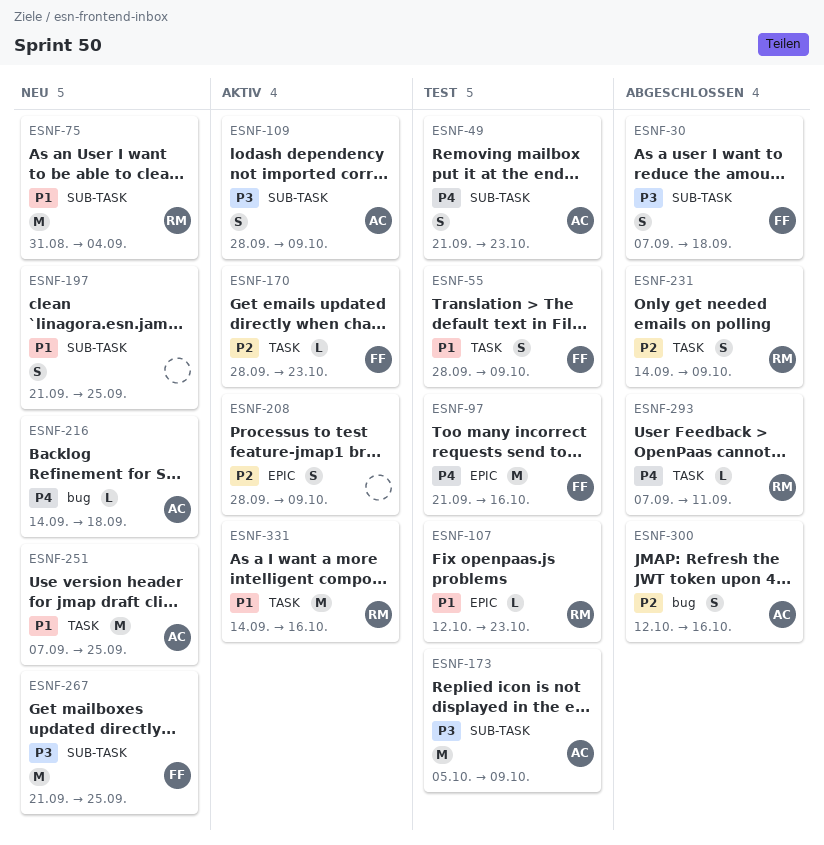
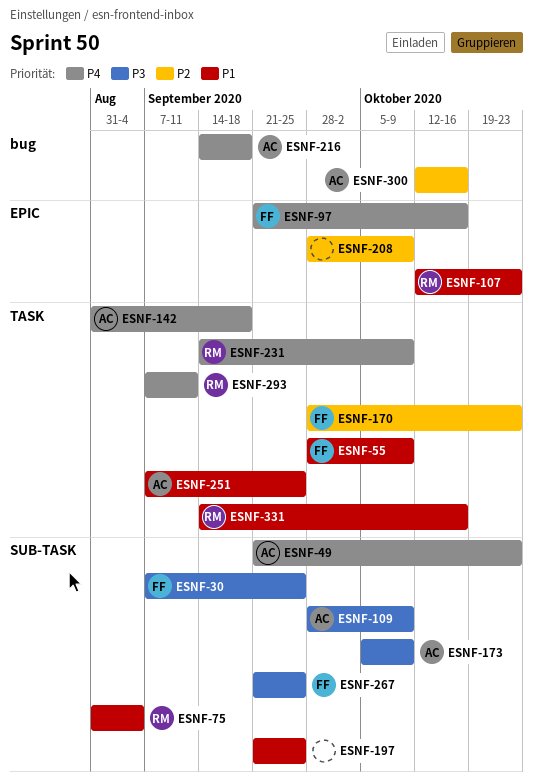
ESNF-30, due: Sep 18 -> Sep 25
ESNF-142: none -> present
ESNF-231, priority: P2 -> P4

